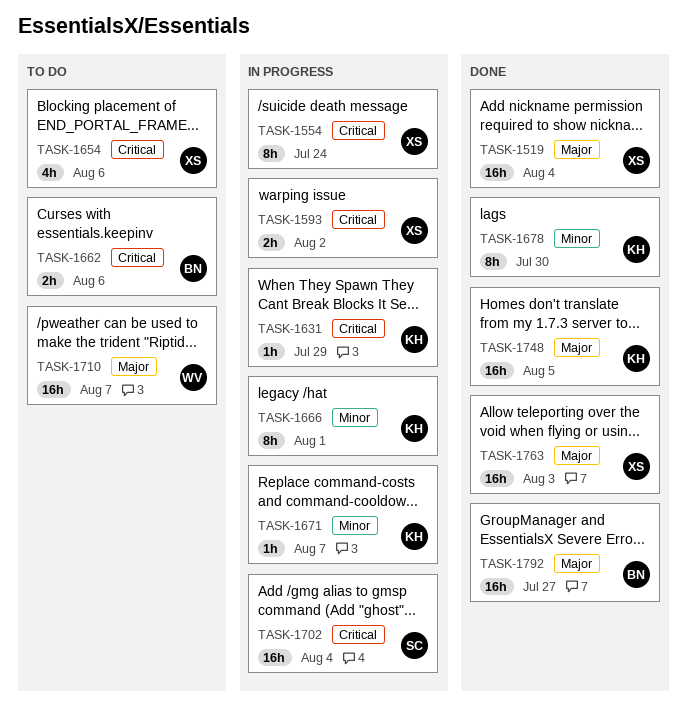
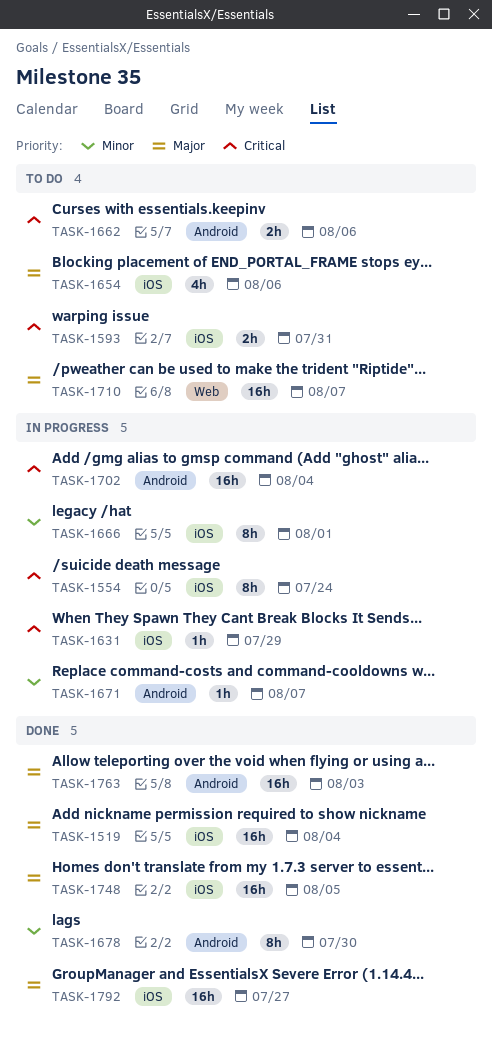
TASK-1593, status: In progress -> To do
TASK-1593, due: Aug 2 -> Jul 31
TASK-1654, priority: Critical -> Major

